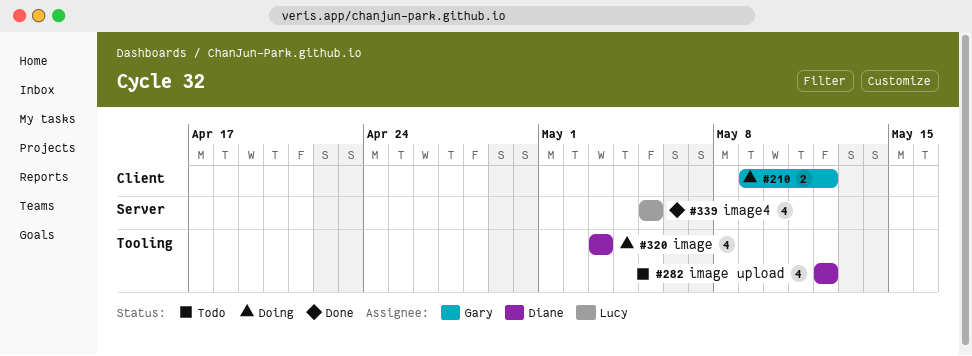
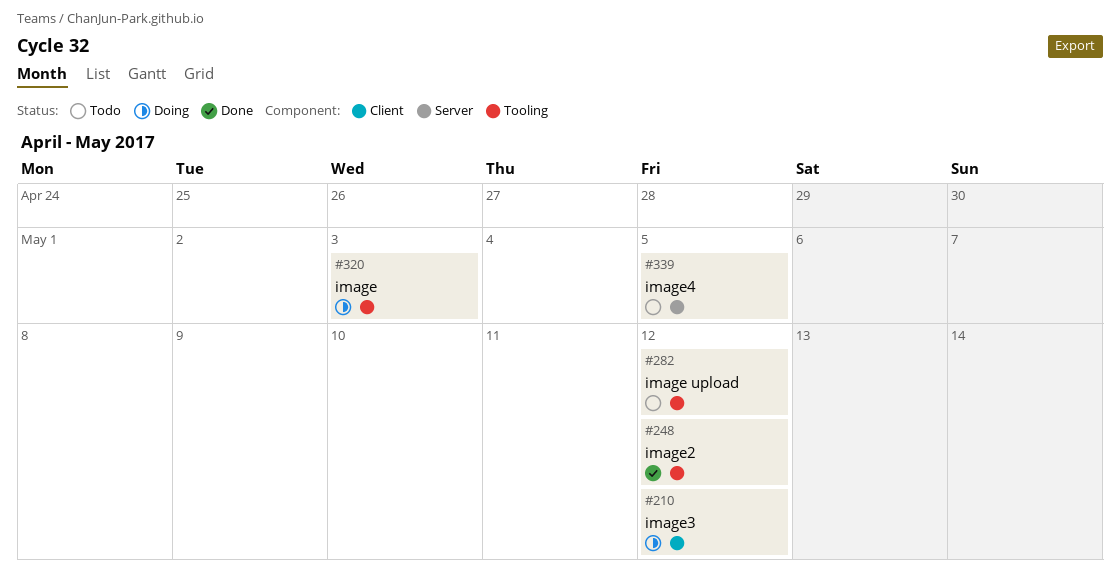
#248: none -> present
#339, status: Done -> Todo

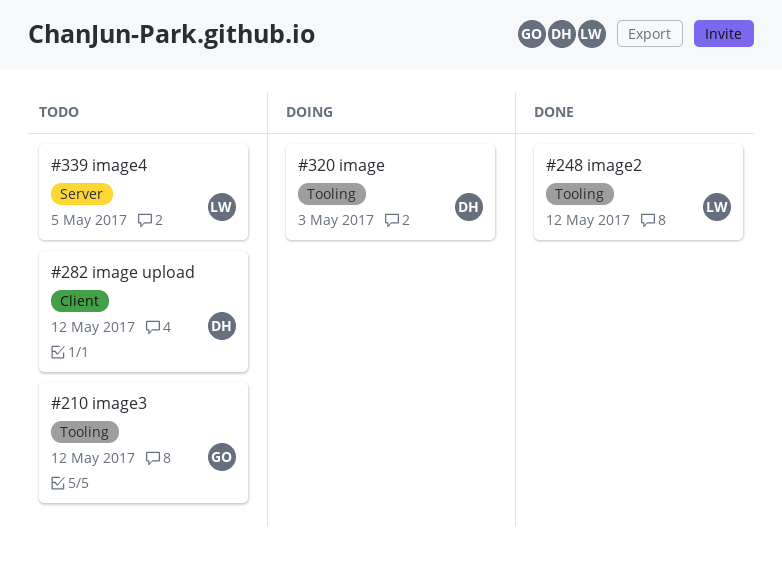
#210, status: Doing -> Todo
#210, label: Client -> Tooling
#282, label: Tooling -> Client

